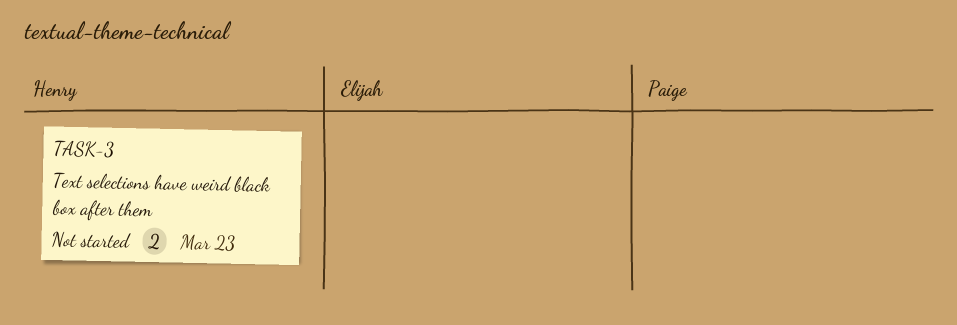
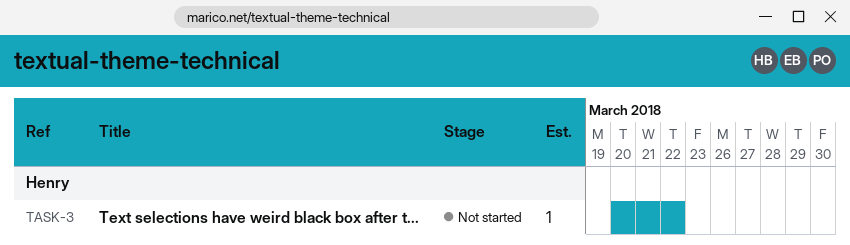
TASK-3, estimate: 2 -> 1
TASK-3, due: Mar 23 -> Mar 22

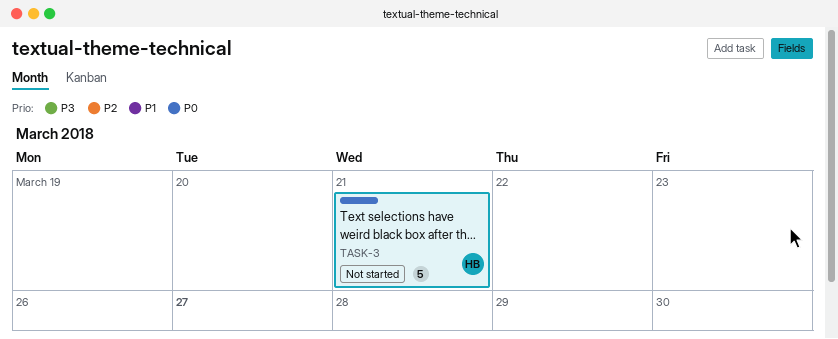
TASK-3, estimate: 1 -> 5
TASK-3, due: Mar 22 -> Mar 21

